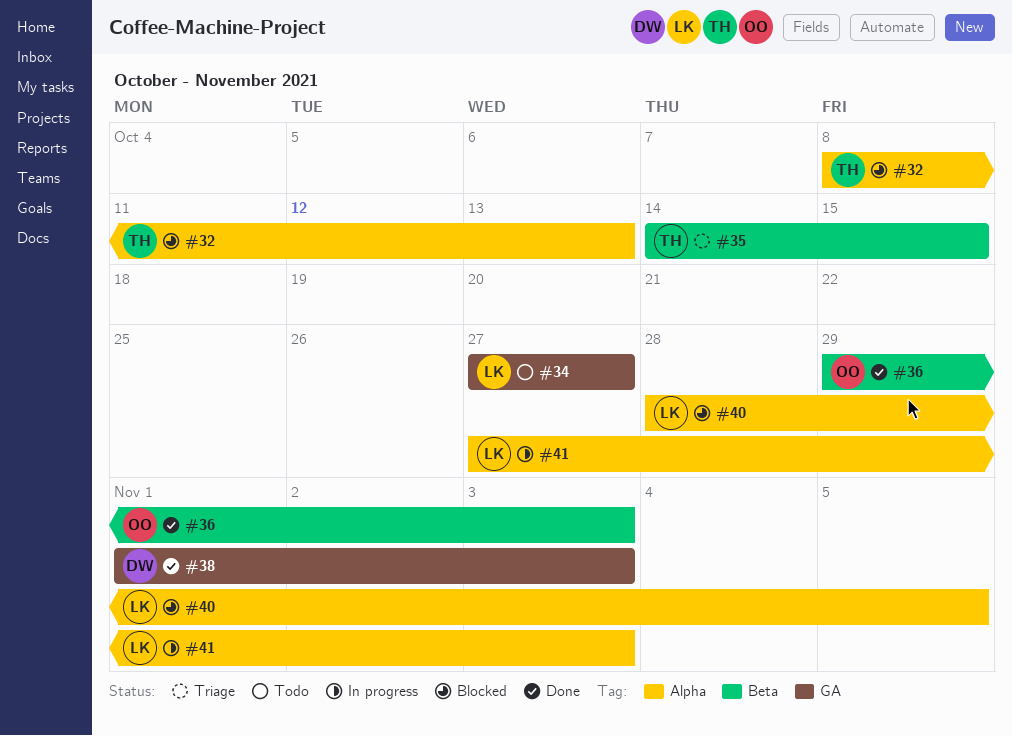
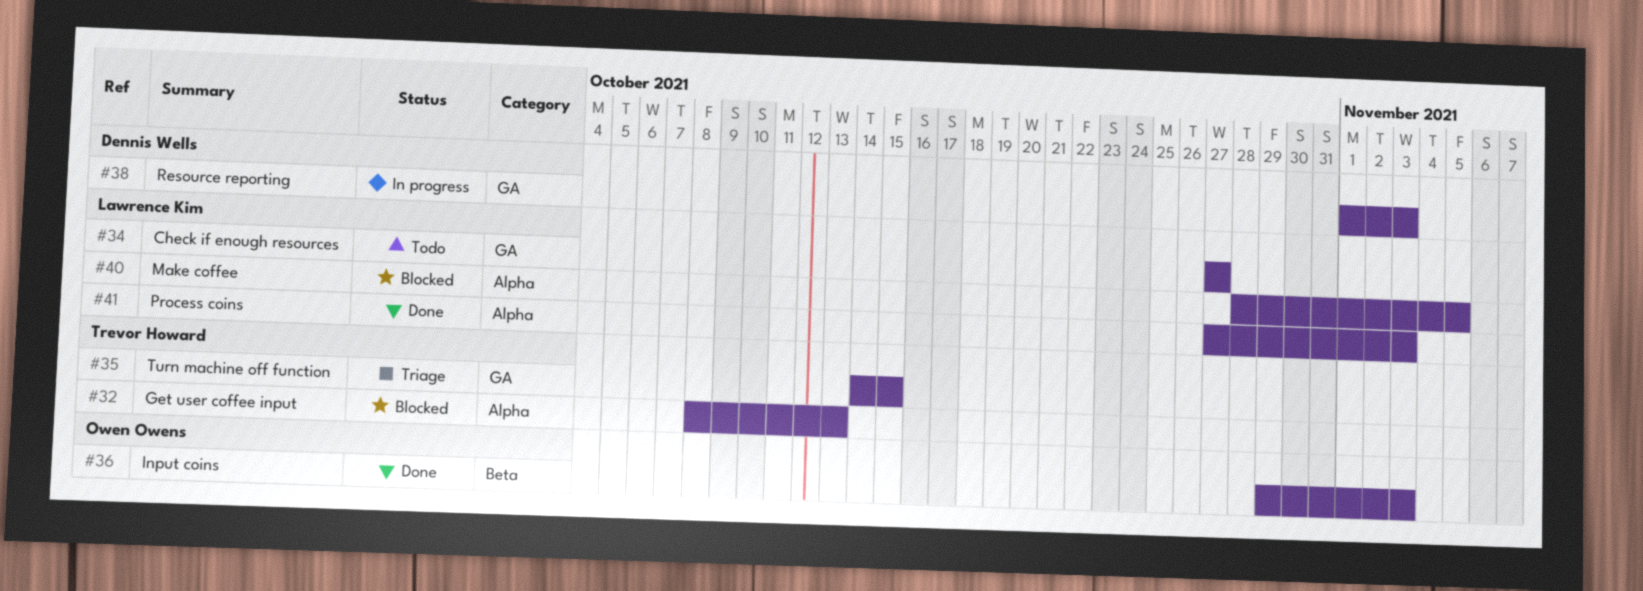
#35, label: Beta -> GA
#38, status: Done -> In progress
#41, status: In progress -> Done

